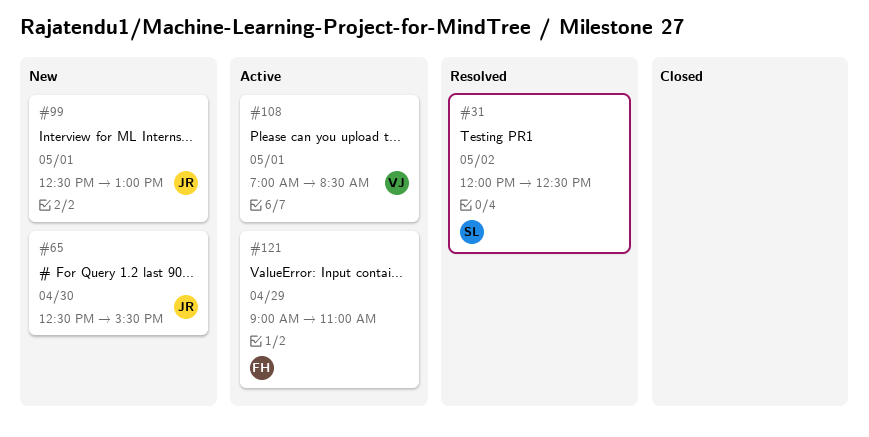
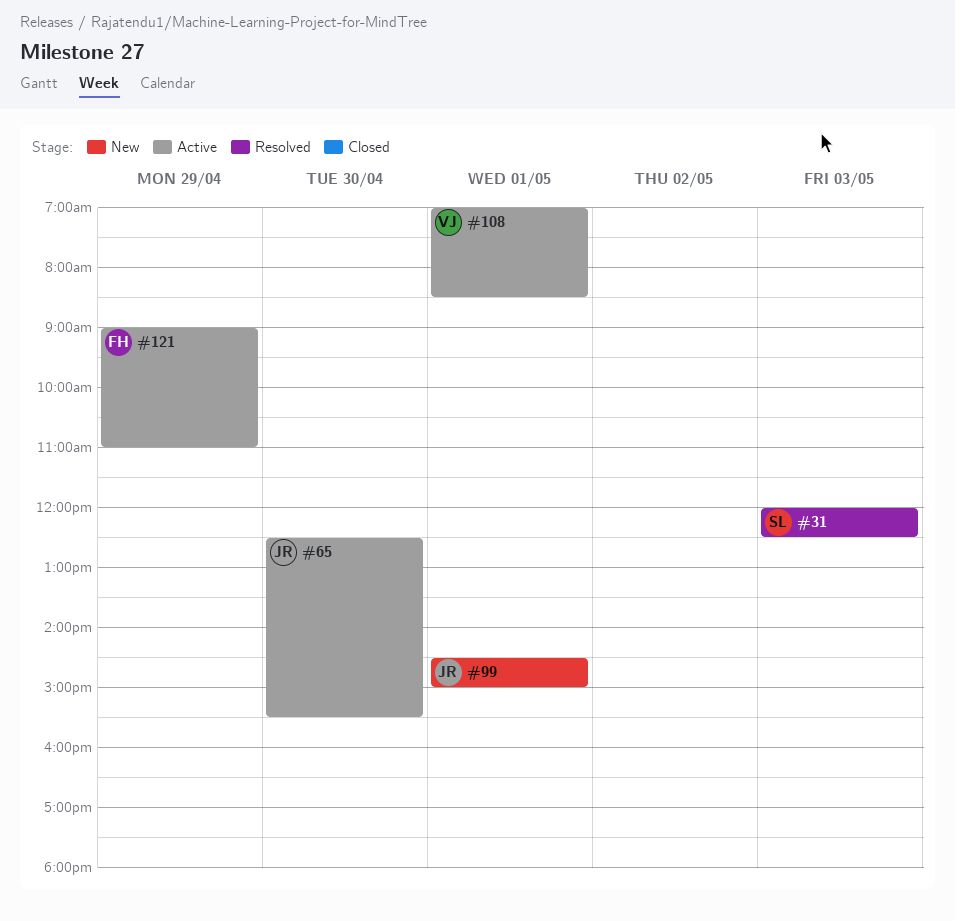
#31, day: May 2 -> May 3
#65, status: New -> Active
#99, begins: 12:30 -> 14:30
#99, ends: 13:00 -> 15:00

